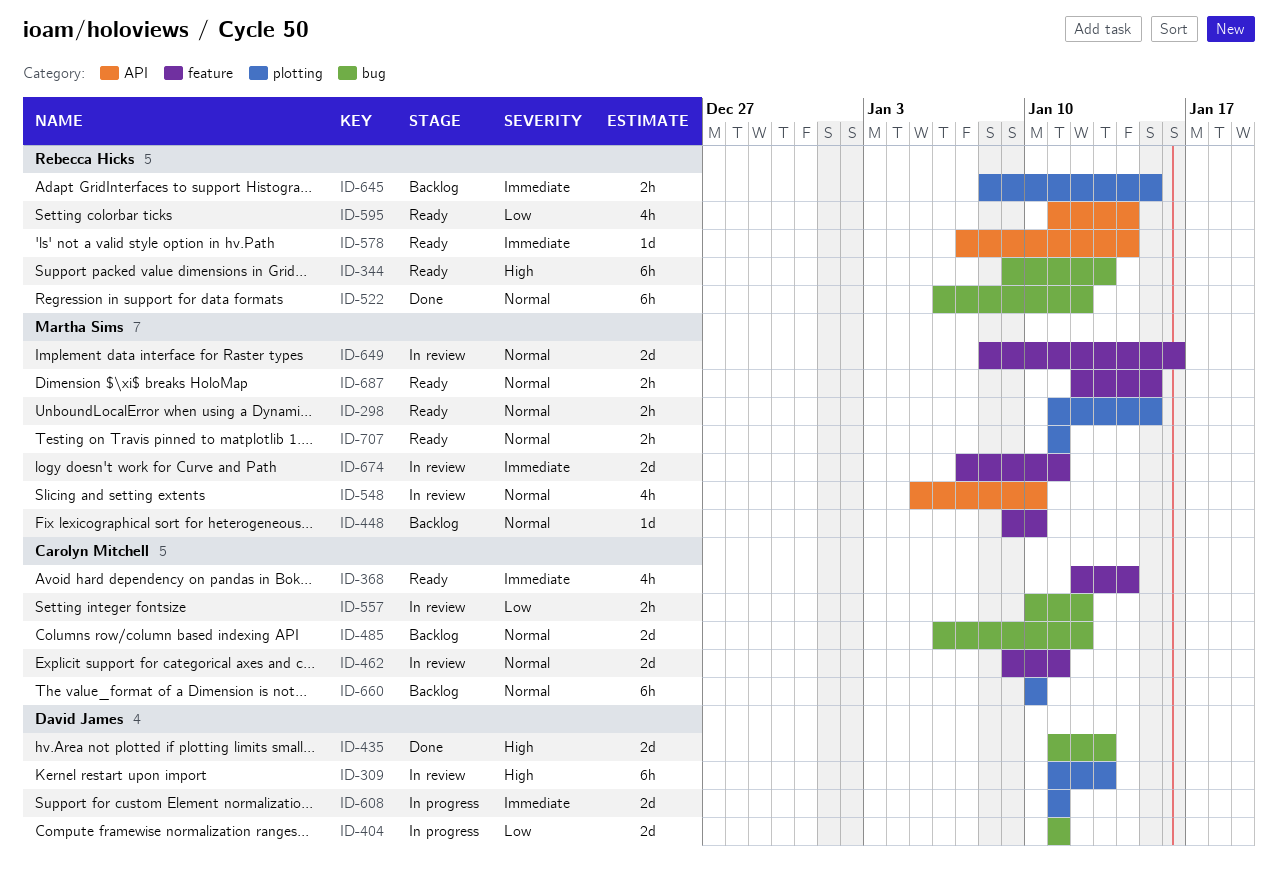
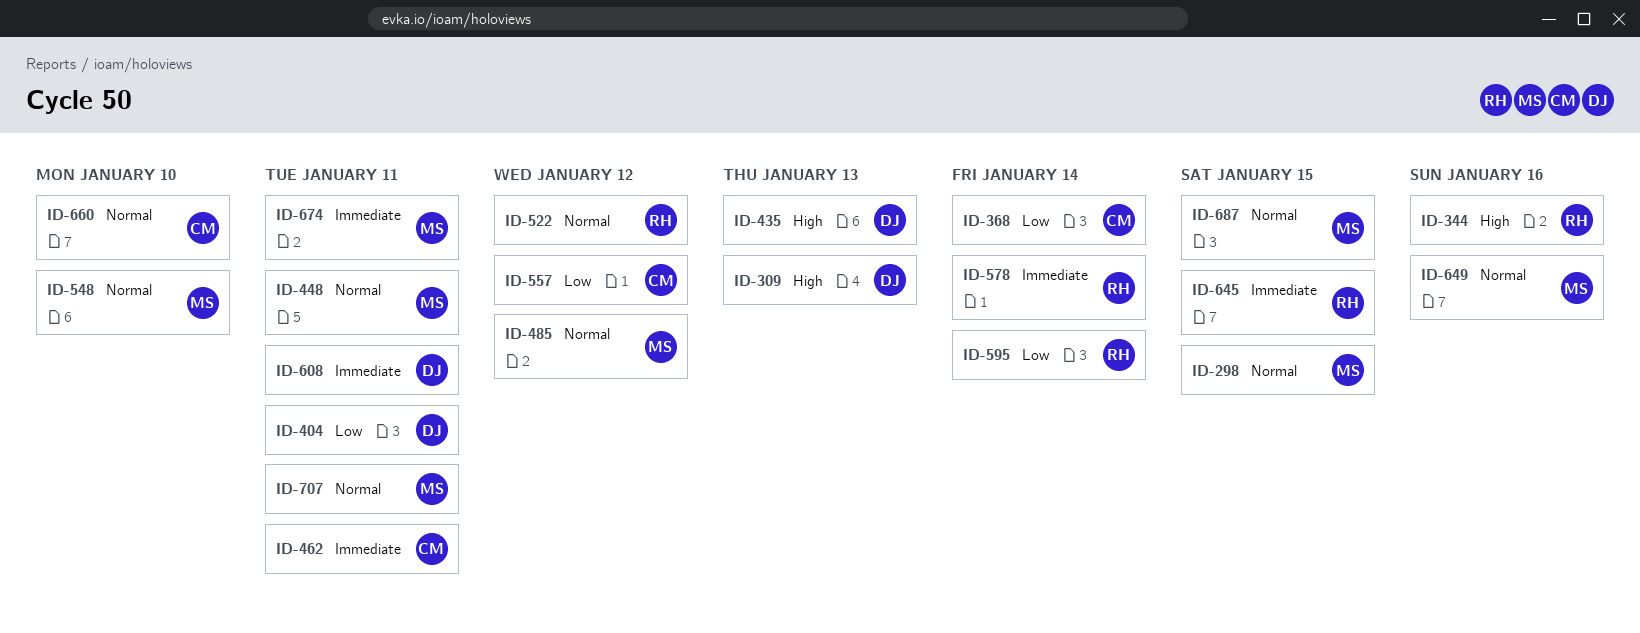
ID-344, due: Jan 13 -> Jan 16
ID-368, priority: Immediate -> Low
ID-448, due: Jan 10 -> Jan 11
ID-462, priority: Normal -> Immediate
ID-485, owner: Carolyn Mitchell -> Martha Sims

